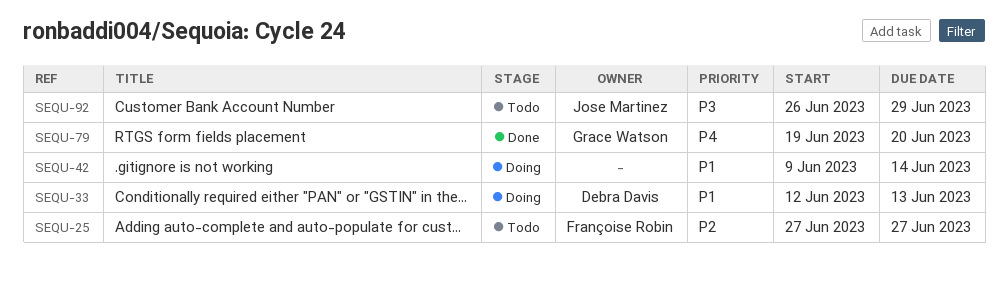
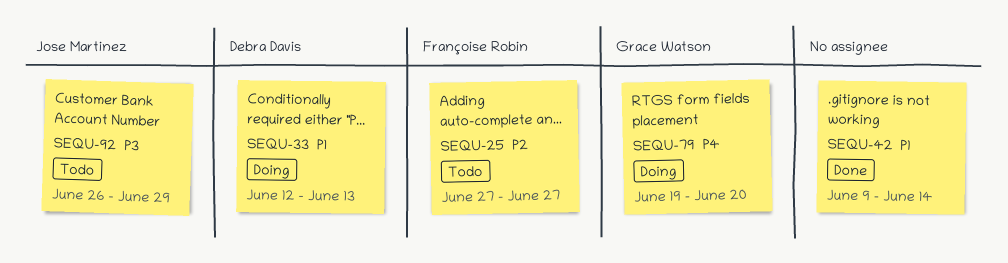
SEQU-42, status: Doing -> Done
SEQU-79, status: Done -> Doing

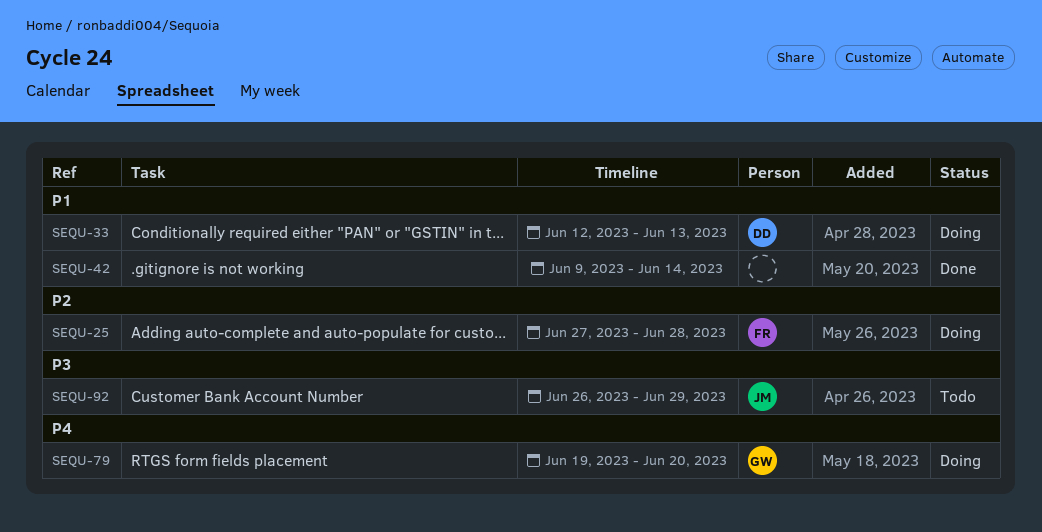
SEQU-25, status: Todo -> Doing
SEQU-25, due: Jun 27 -> Jun 28

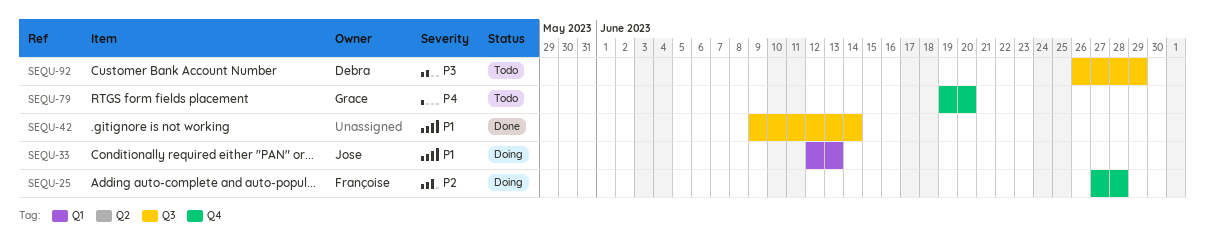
SEQU-33, owner: Debra -> Jose
SEQU-79, status: Doing -> Todo
SEQU-92, owner: Jose -> Debra

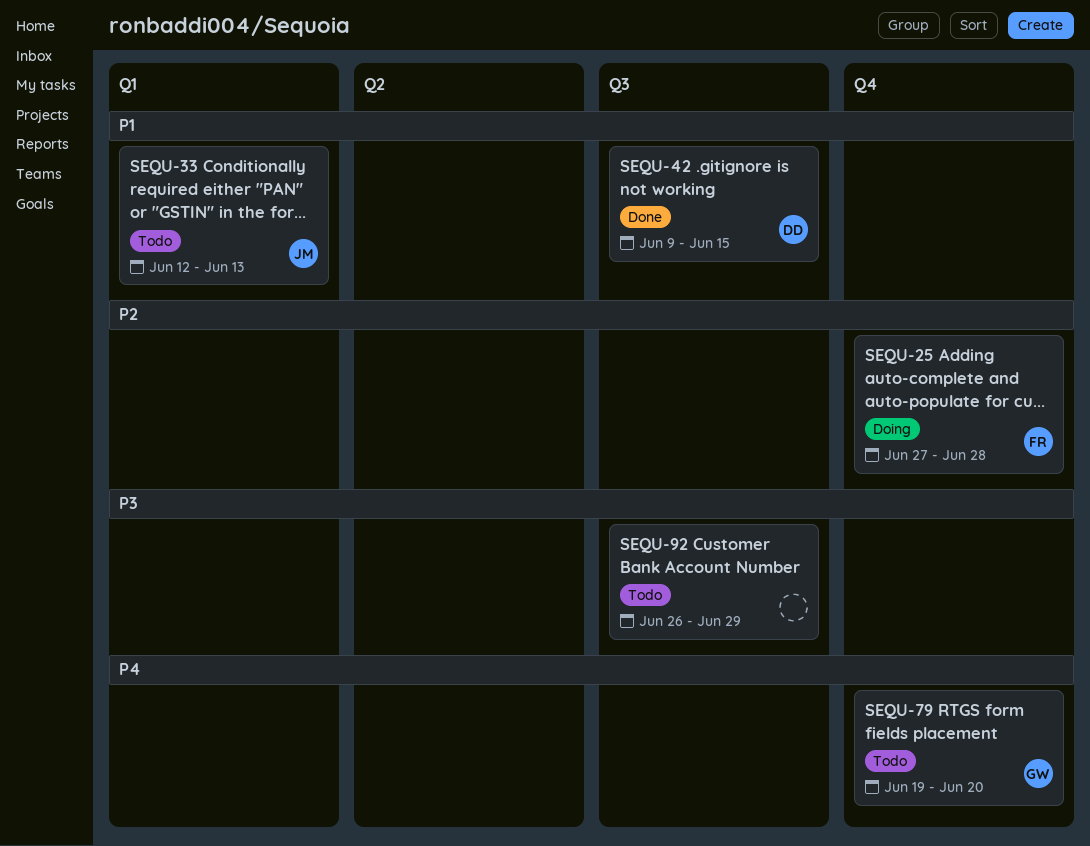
SEQU-33, status: Doing -> Todo
SEQU-42, owner: none -> Debra
SEQU-42, due: Jun 14 -> Jun 15
SEQU-92, owner: Debra -> none

